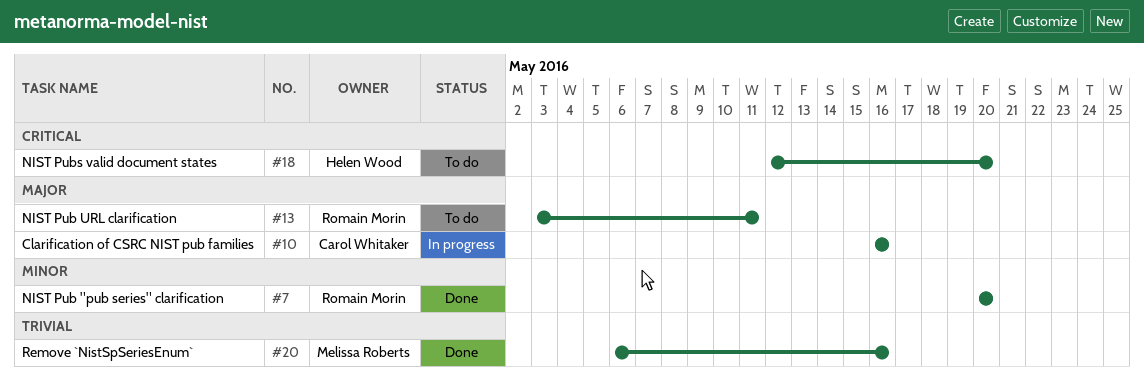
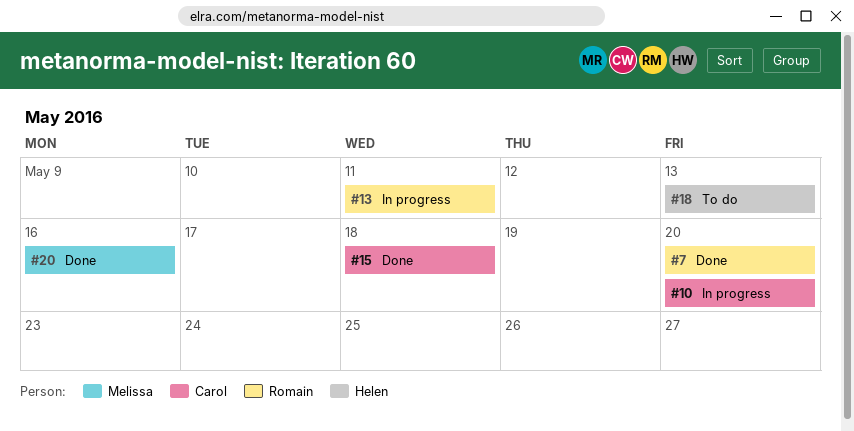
#10, due: May 16 -> May 20
#13, status: To do -> In progress
#15: none -> present
#18, due: May 20 -> May 13

